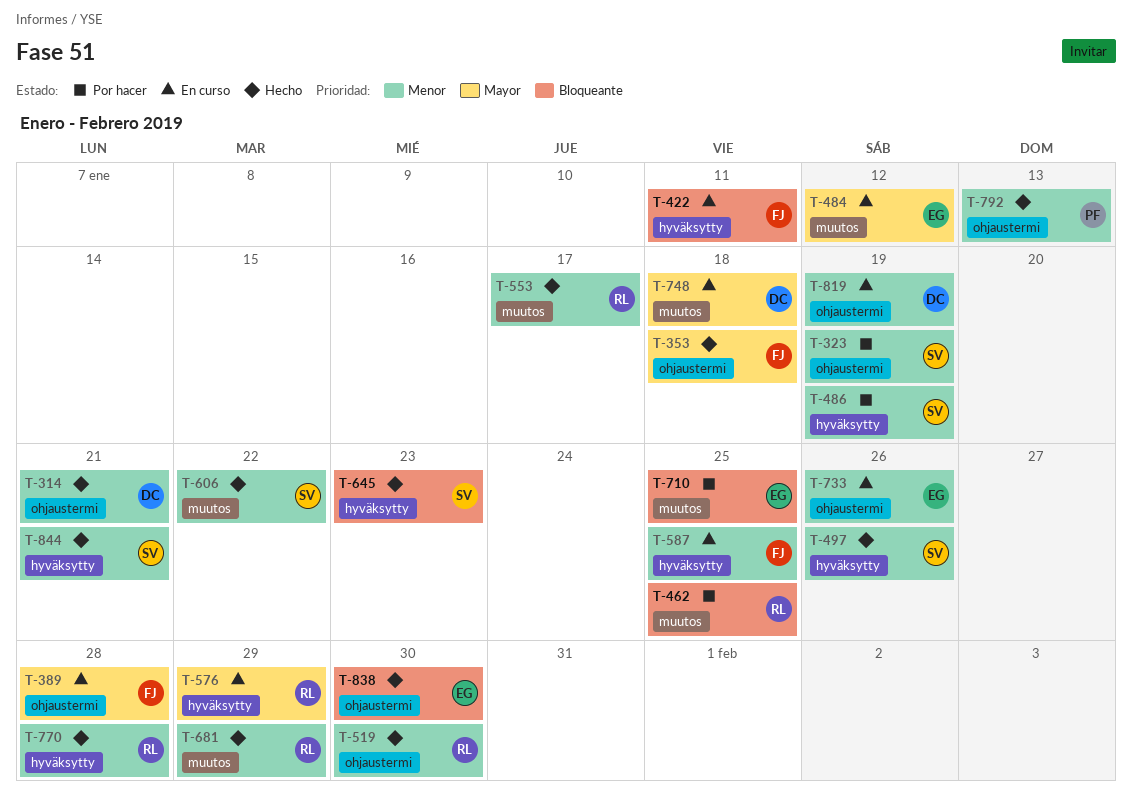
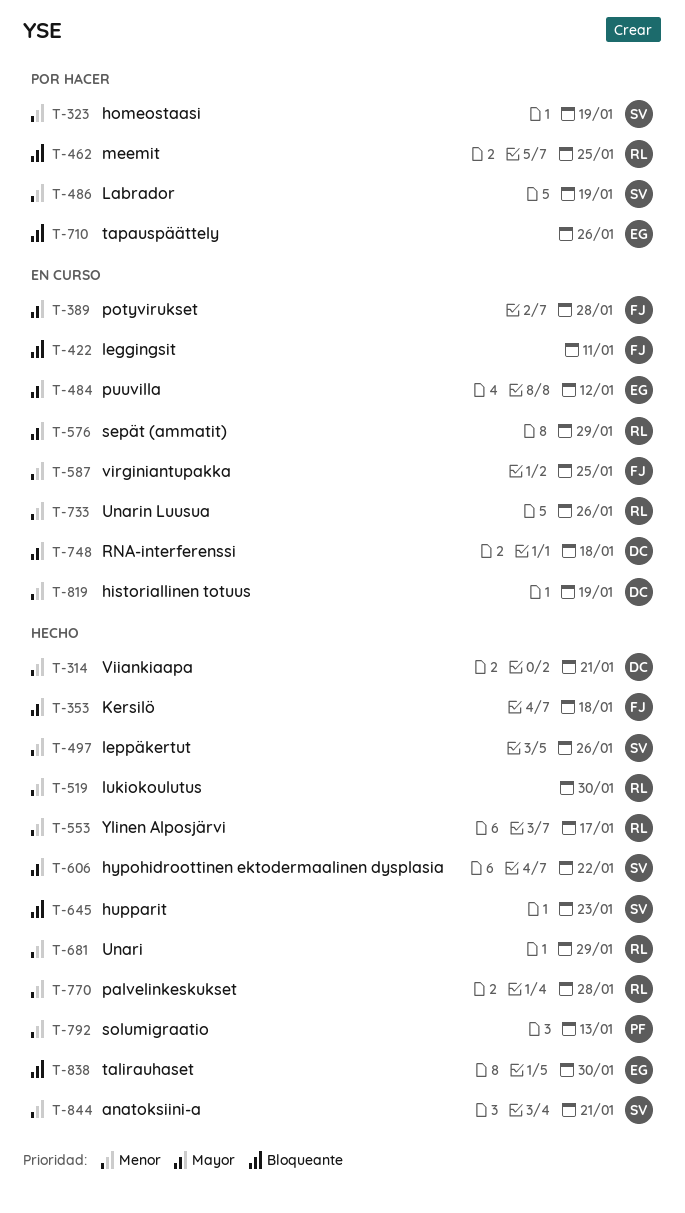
T-606, priority: Menor -> Mayor
T-710, due: Jan 25 -> Jan 26
T-733, owner: EG -> RL

